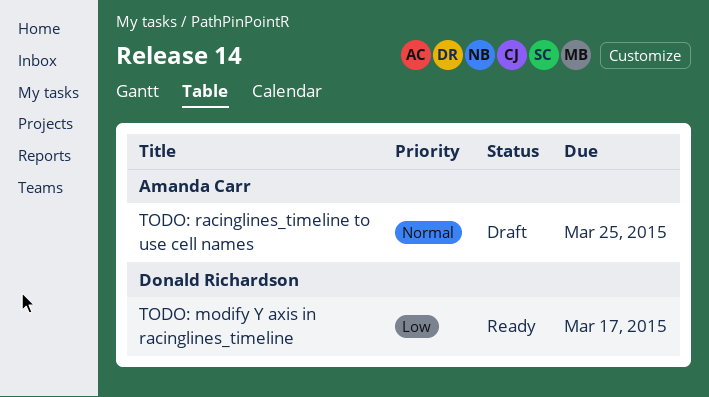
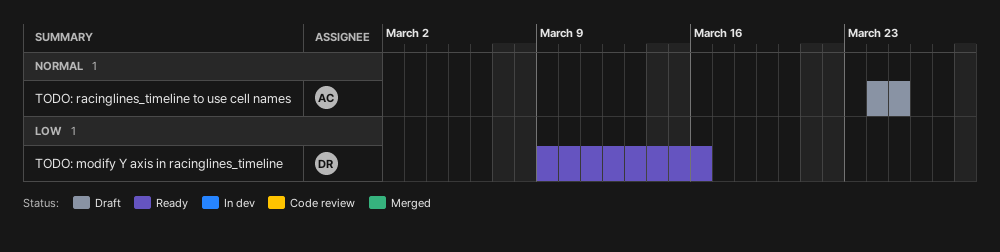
TODO: modify Y axis in racinglines_timeline, due: Mar 17 -> Mar 16

